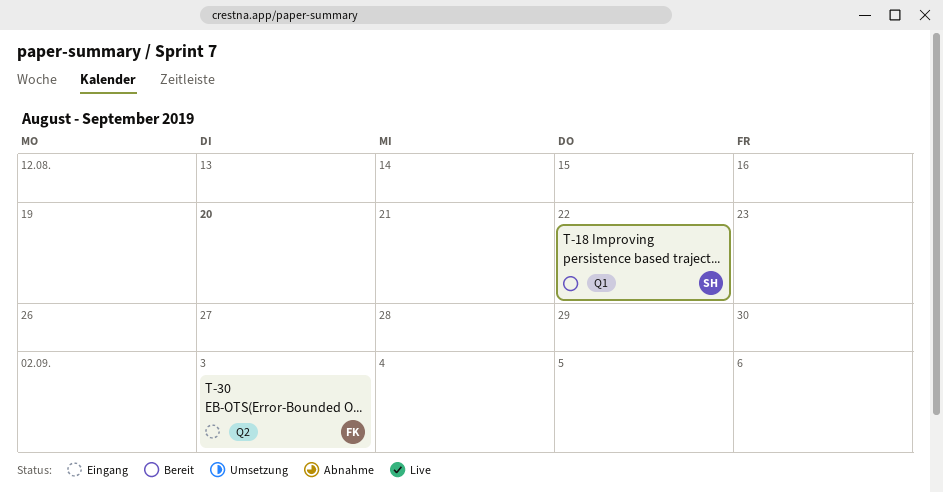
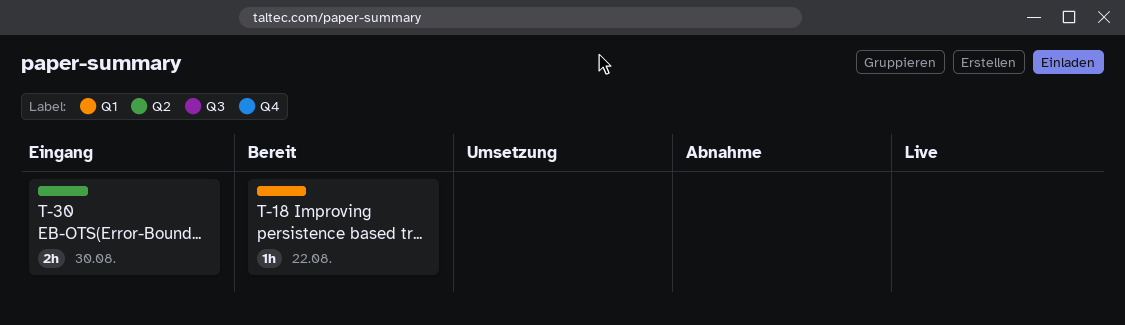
T-30, due: Sep 3 -> Aug 30

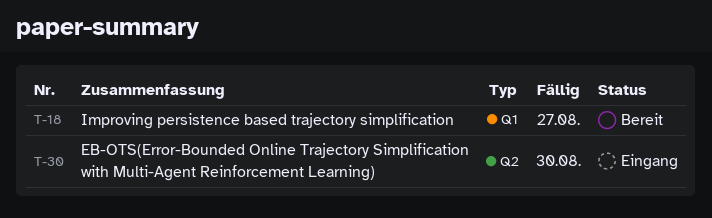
T-18, due: Aug 22 -> Aug 27

